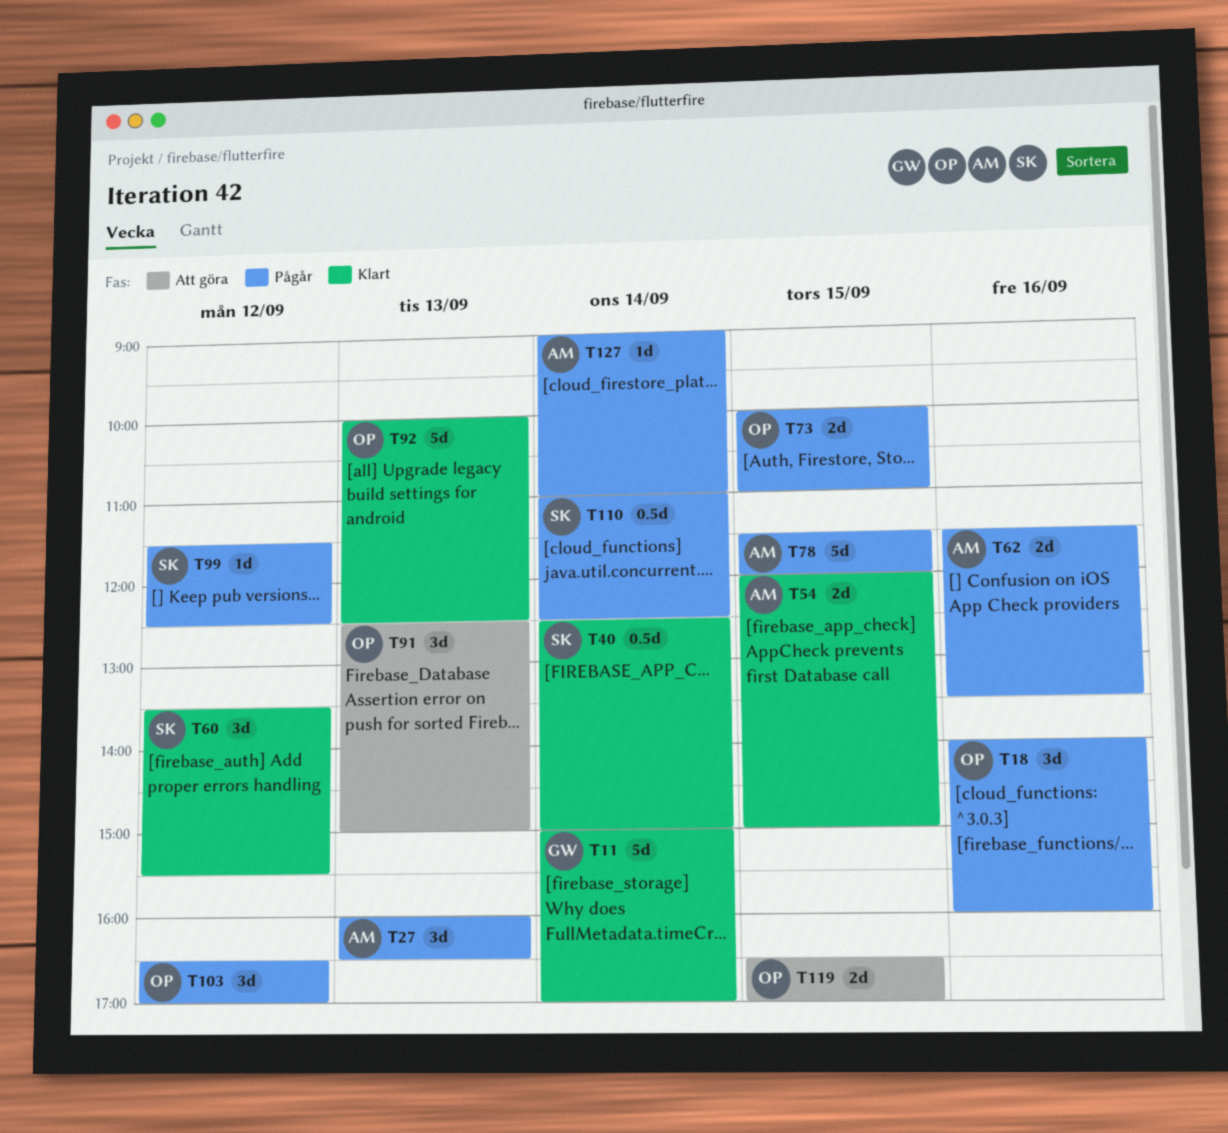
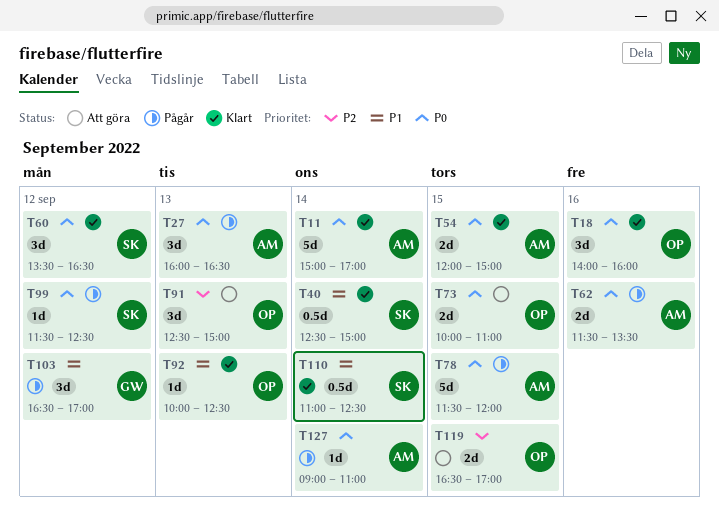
T11, owner: GW -> AM
T18, status: Pågår -> Klart
T60, ends: 15:30 -> 16:30
T73, status: Pågår -> Att göra
T92, estimate: 5d -> 1d
T103, owner: OP -> GW
T110, status: Pågår -> Klart

